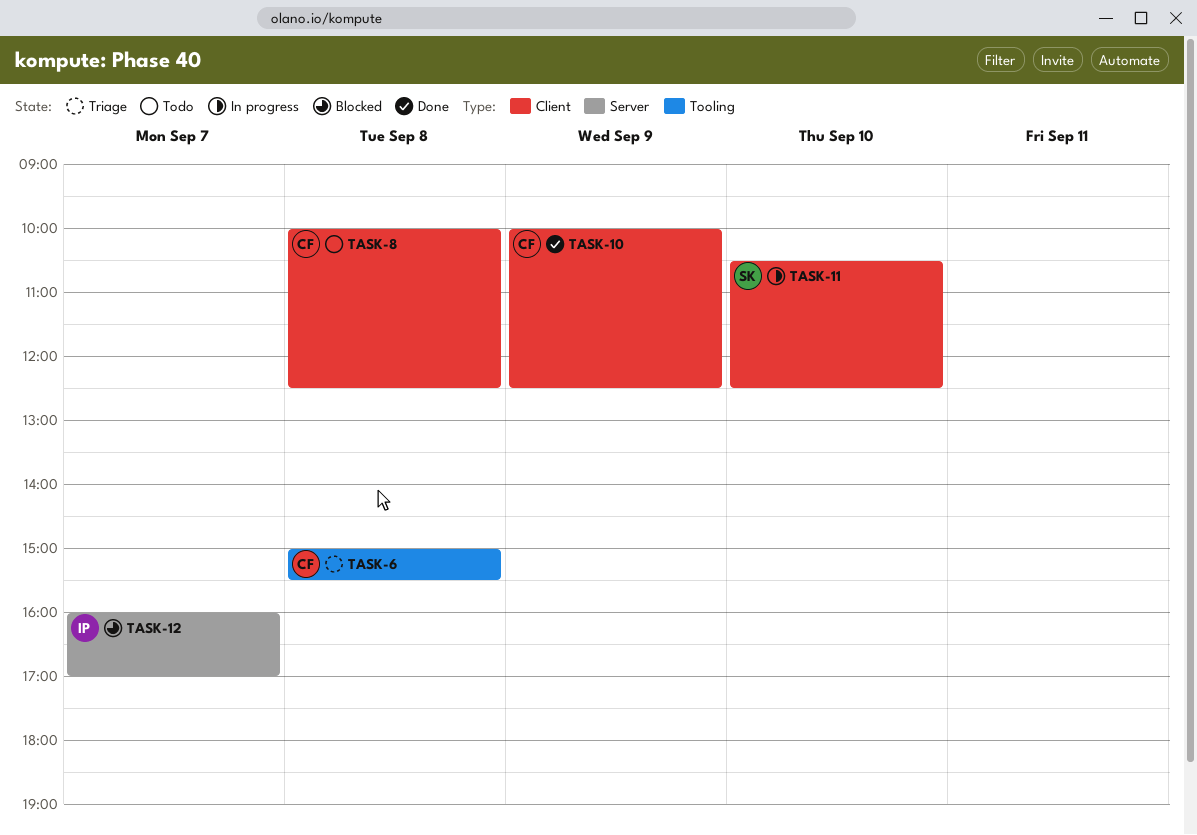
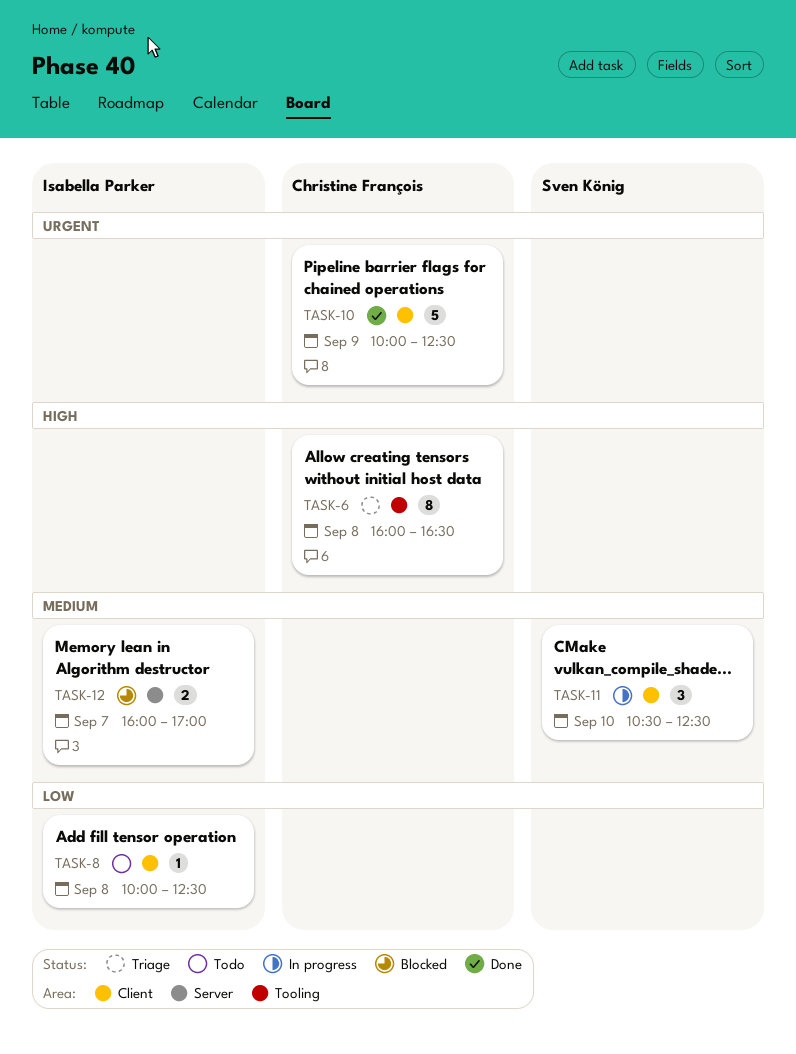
TASK-6, begins: 15:00 -> 16:00
TASK-6, ends: 15:30 -> 16:30
TASK-8, owner: Christine François -> Isabella Parker

